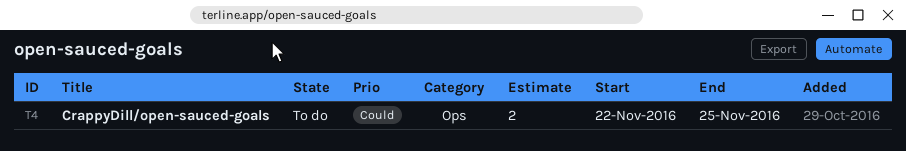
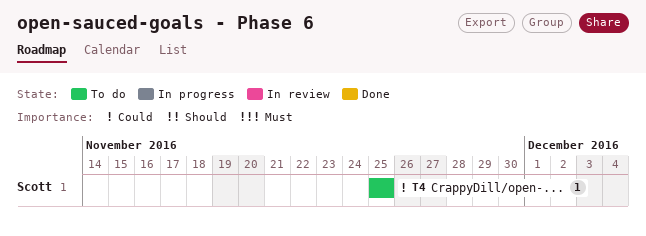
T4, estimate: 2 -> 1
T4, start: Nov 22 -> Nov 25

